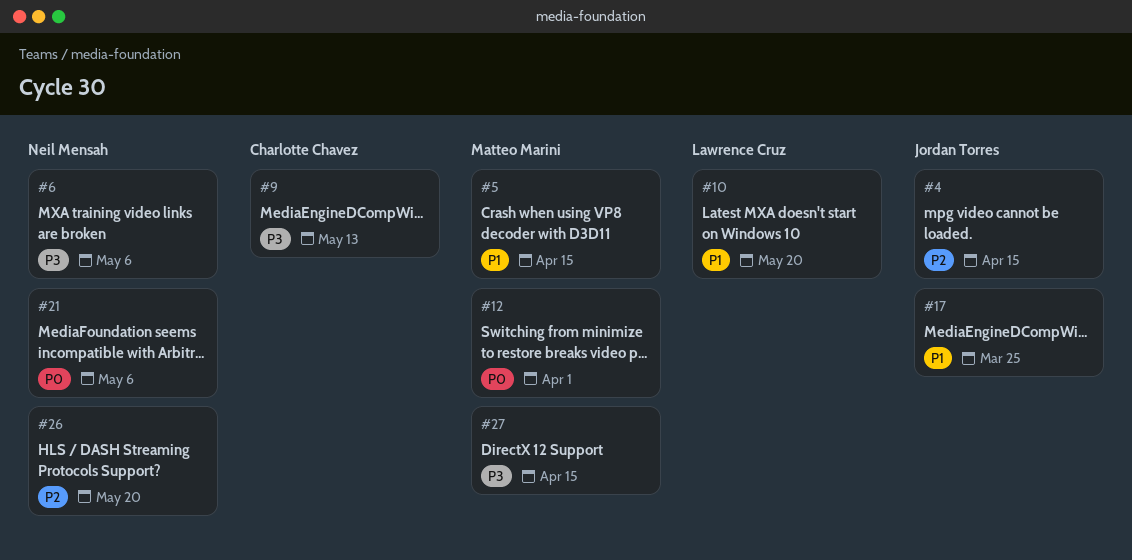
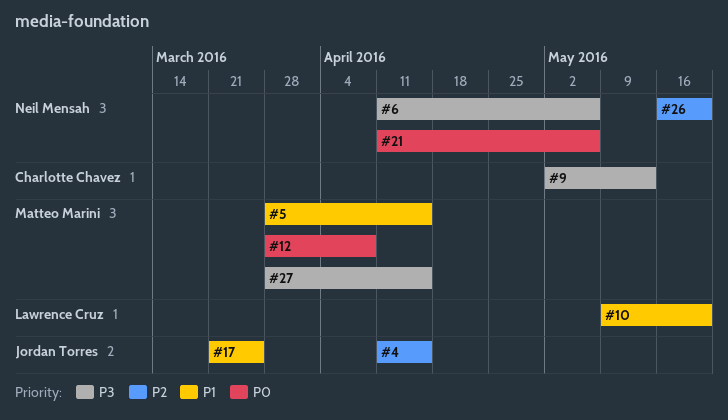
#12, due: Apr 1 -> Apr 8

